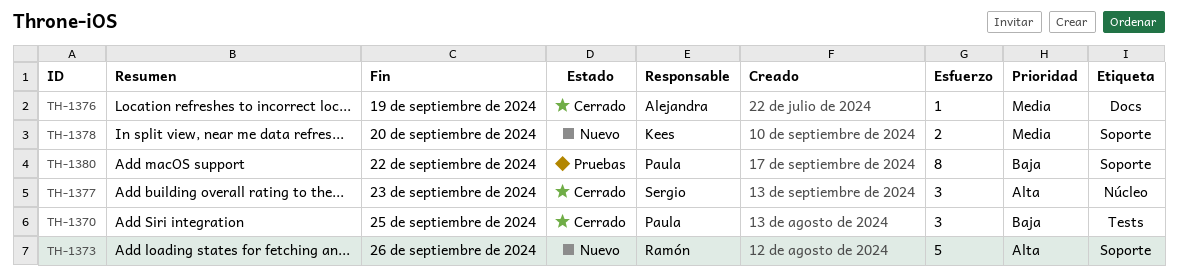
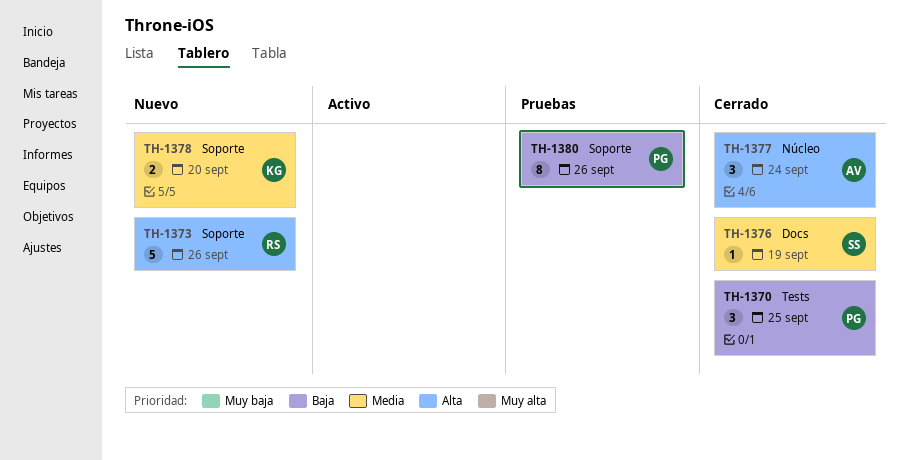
TH-1376, owner: Alejandra -> Sergio
TH-1377, owner: Sergio -> Alejandra
TH-1377, due: Sep 23 -> Sep 24
TH-1380, due: Sep 22 -> Sep 26

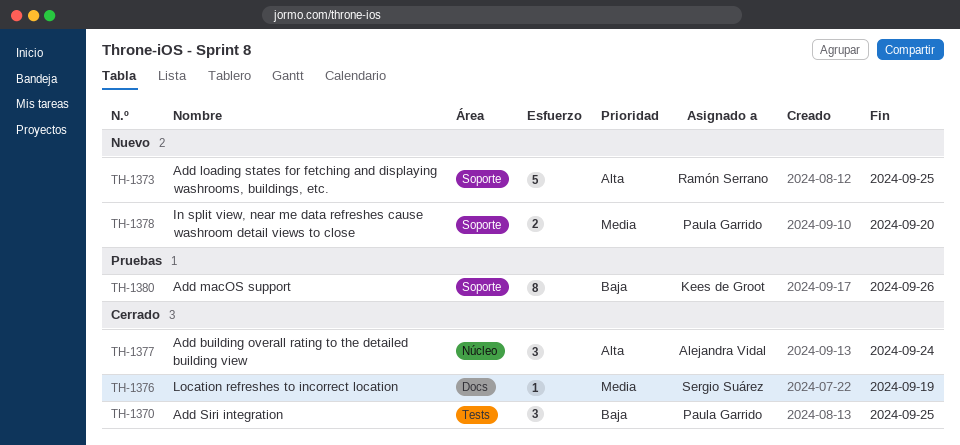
TH-1373, due: Sep 26 -> Sep 25
TH-1378, owner: Kees de Groot -> Paula Garrido
TH-1380, owner: Paula Garrido -> Kees de Groot

